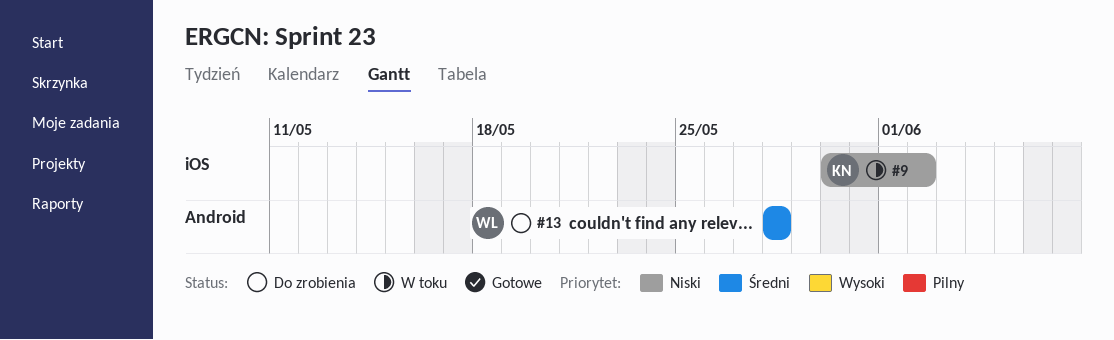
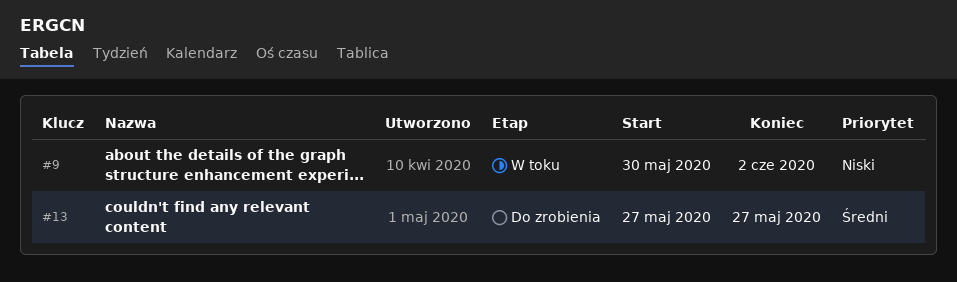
#13, start: May 28 -> May 27
#13, due: May 28 -> May 27

